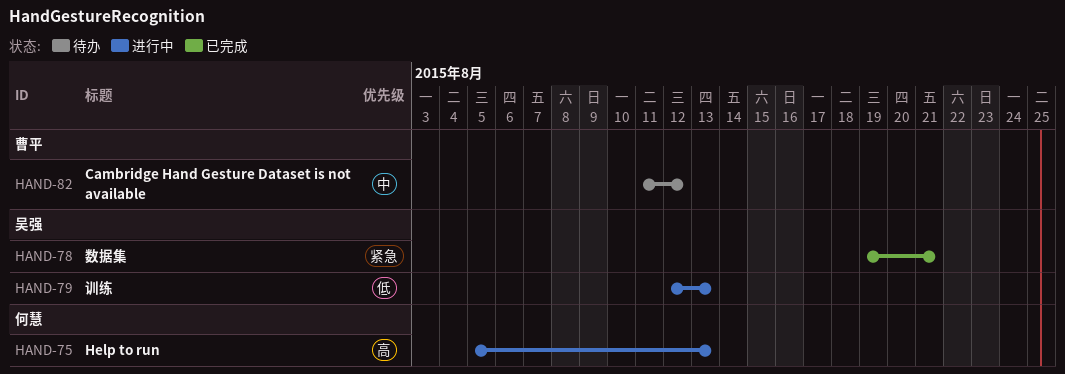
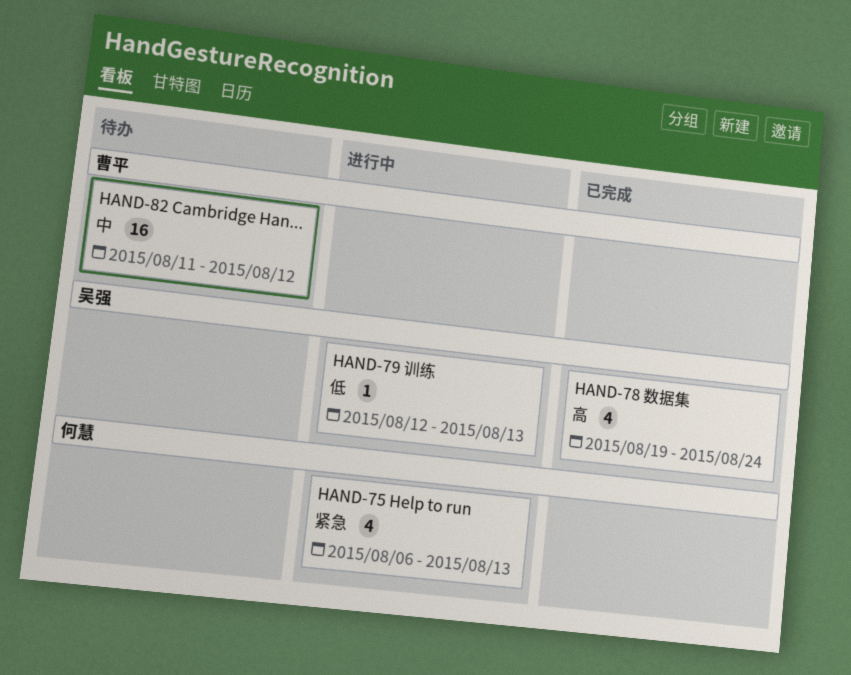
HAND-75, priority: 高 -> 紧急
HAND-75, start: Aug 5 -> Aug 6
HAND-78, priority: 紧急 -> 高
HAND-78, due: Aug 21 -> Aug 24

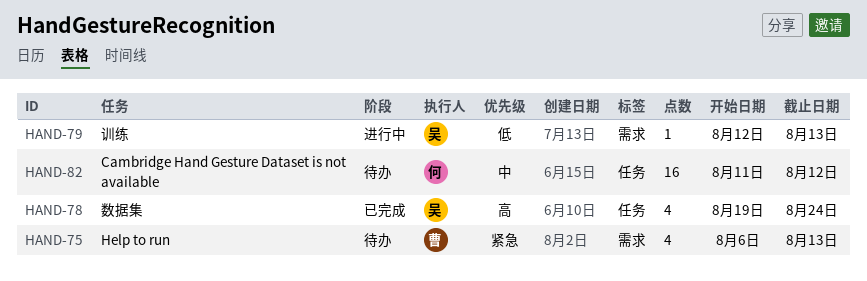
HAND-75, status: 进行中 -> 待办
HAND-75, owner: 何慧 -> 曹平
HAND-82, owner: 曹平 -> 何慧

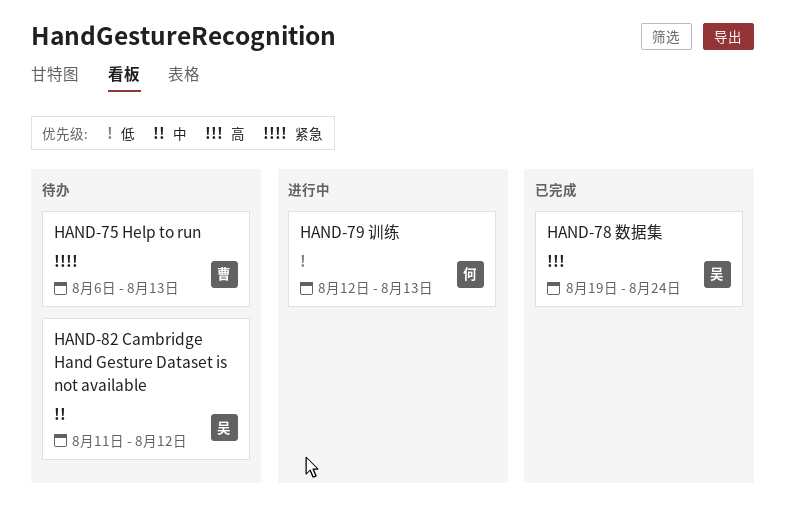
HAND-79, owner: 吴 -> 何
HAND-82, owner: 何 -> 吴

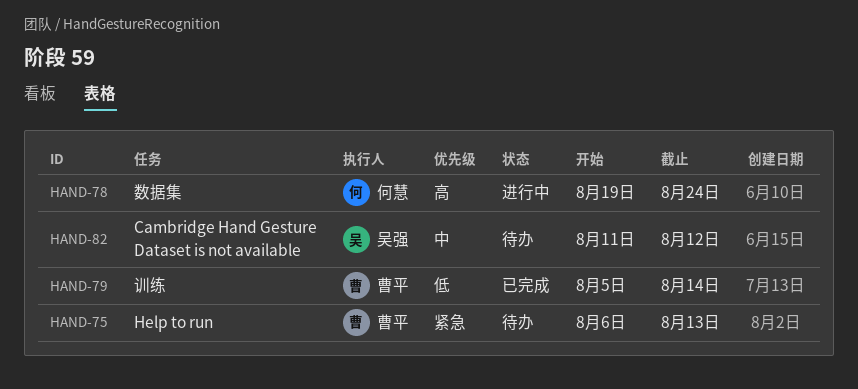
HAND-78, status: 已完成 -> 进行中
HAND-78, owner: 吴强 -> 何慧
HAND-79, status: 进行中 -> 已完成
HAND-79, owner: 何慧 -> 曹平
HAND-79, start: Aug 12 -> Aug 5
HAND-79, due: Aug 13 -> Aug 14

